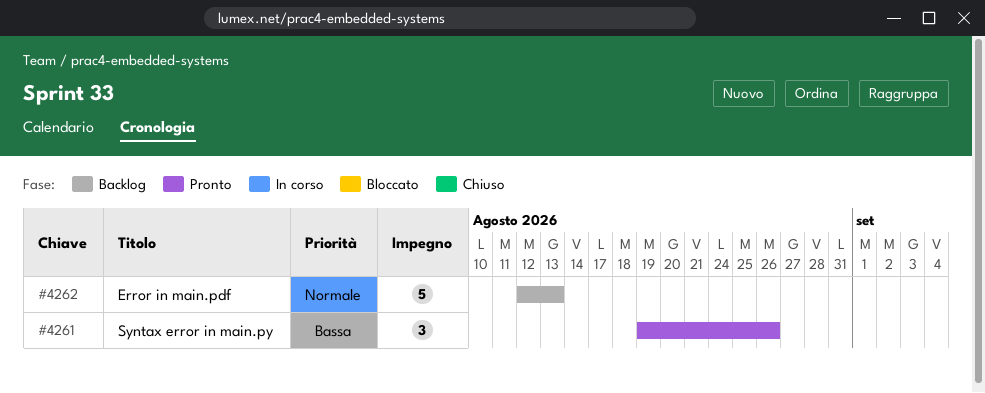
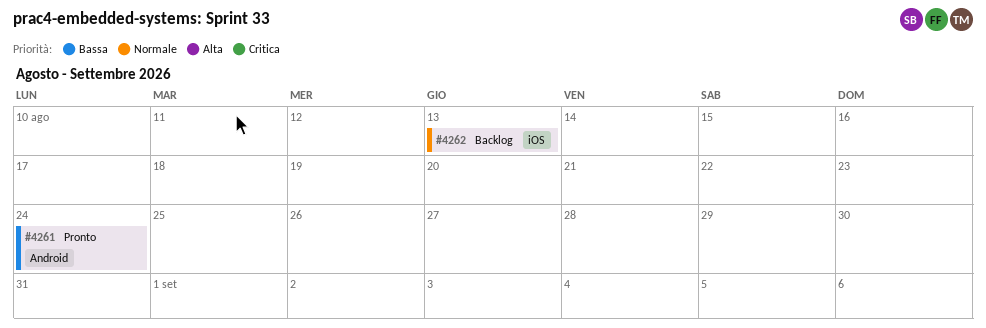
#4261, due: Aug 26 -> Aug 24

